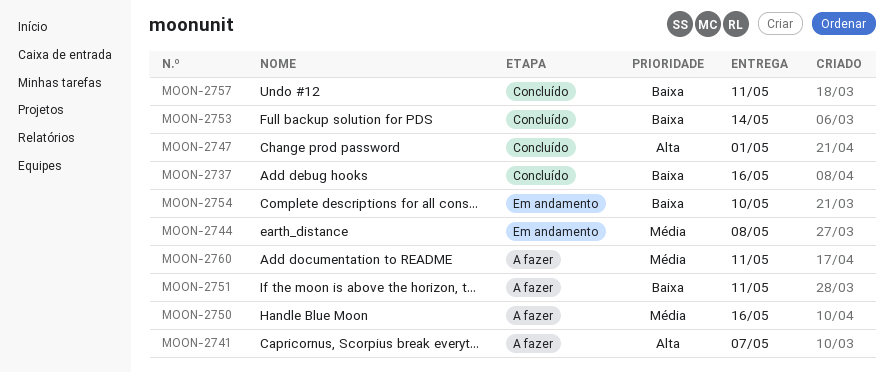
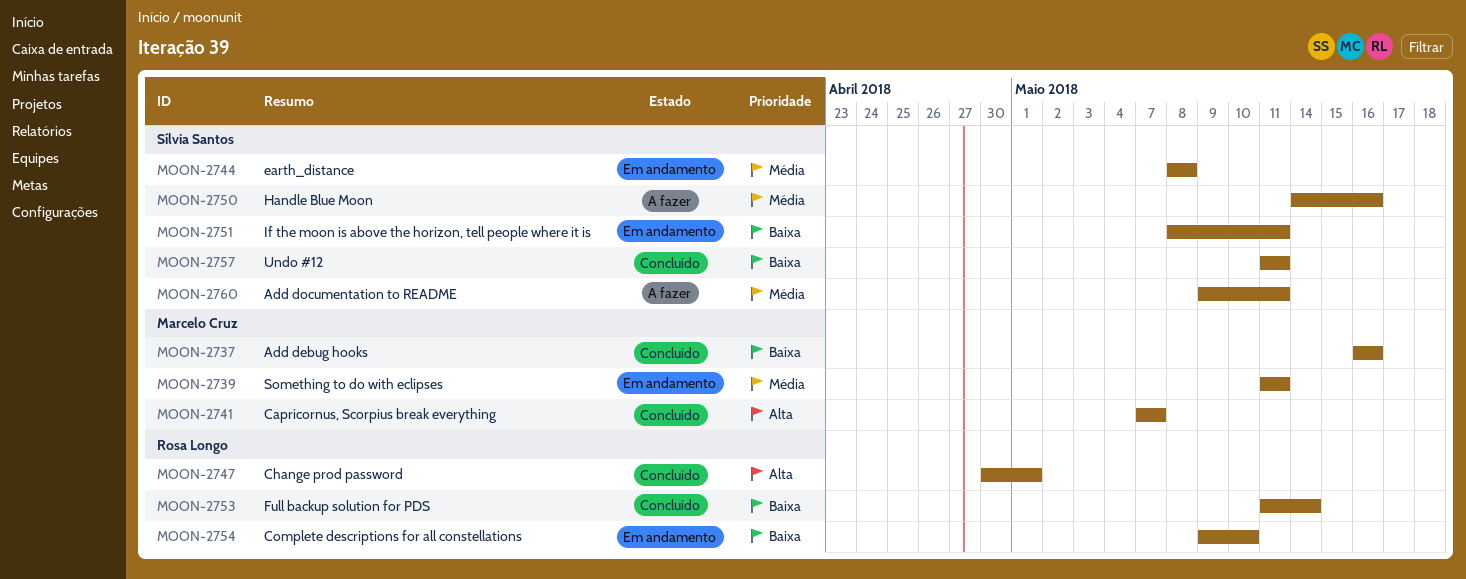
MOON-2739: none -> present
MOON-2741, status: A fazer -> Concluído
MOON-2751, status: A fazer -> Em andamento

